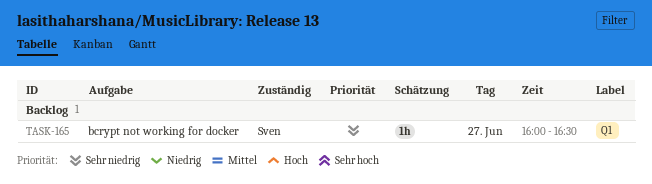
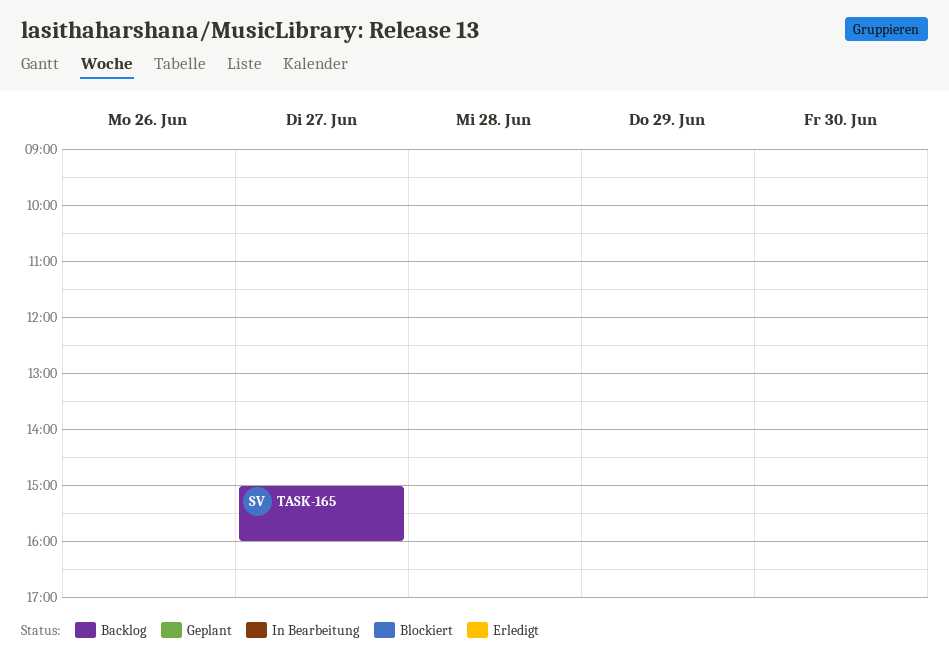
TASK-165, begins: 16:00 -> 15:00
TASK-165, ends: 16:30 -> 16:00

